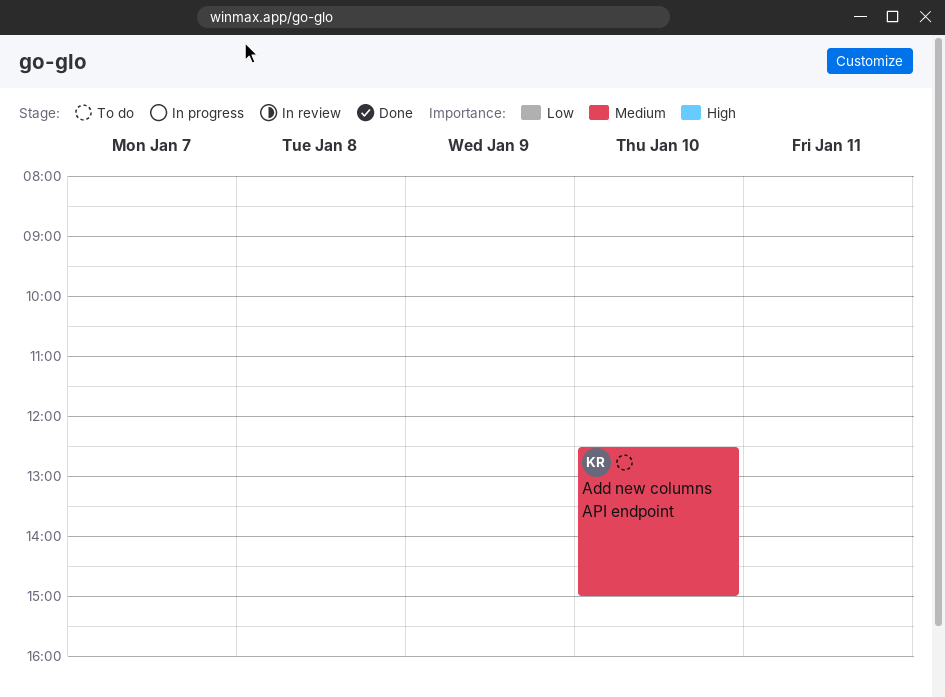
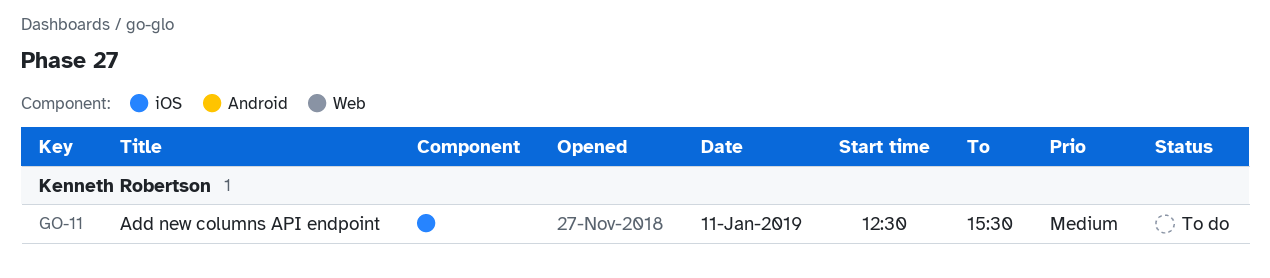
Add new columns API endpoint, day: Jan 10 -> Jan 11
Add new columns API endpoint, ends: 15:00 -> 15:30

